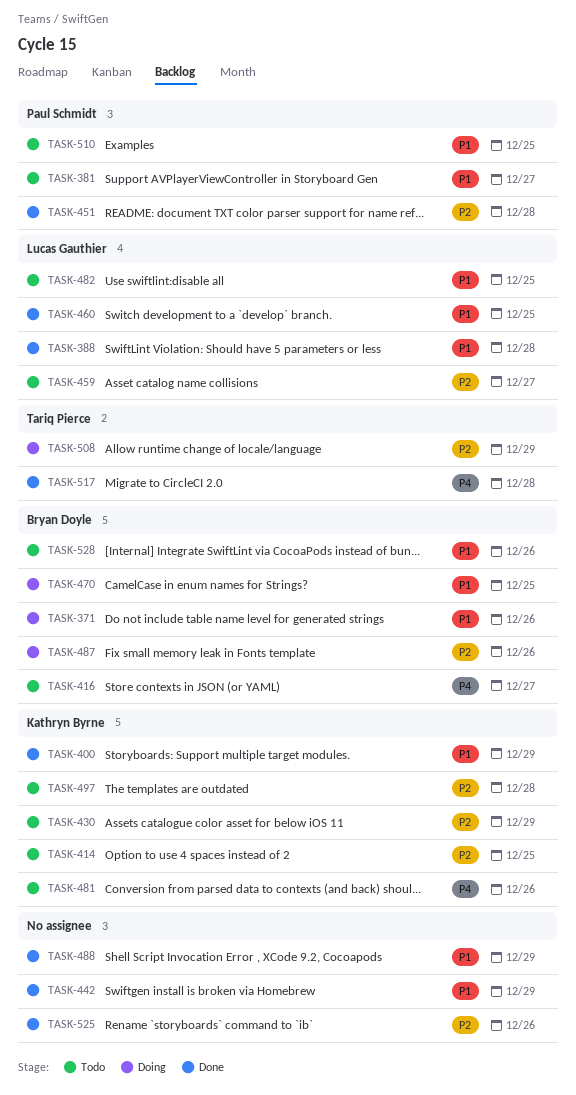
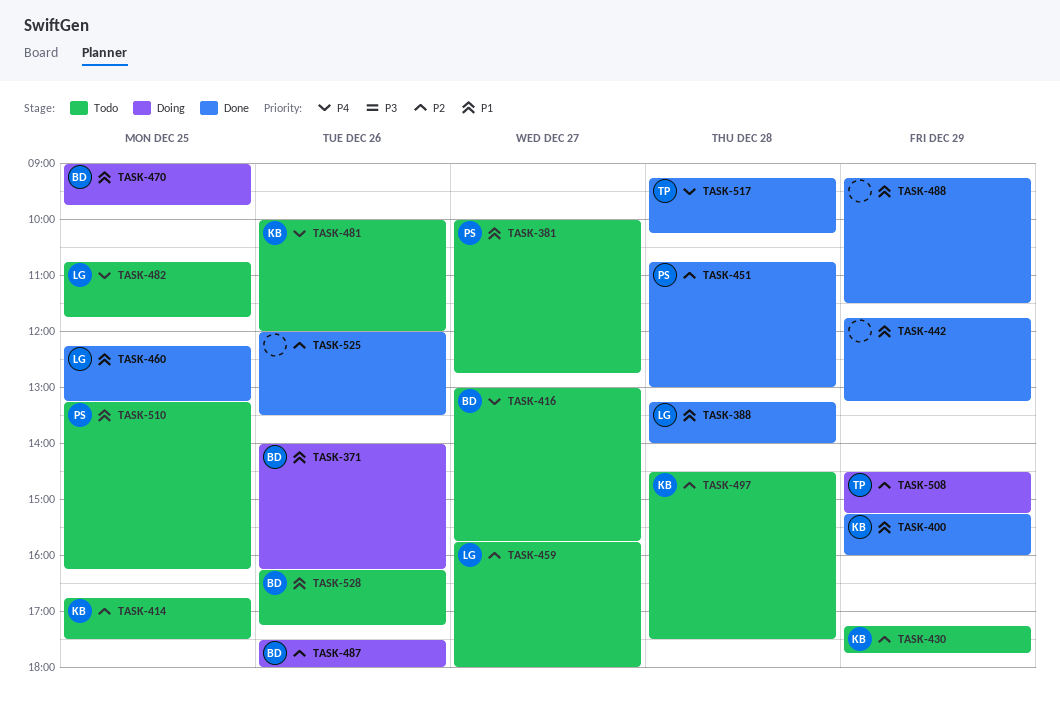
TASK-482, priority: P1 -> P4

